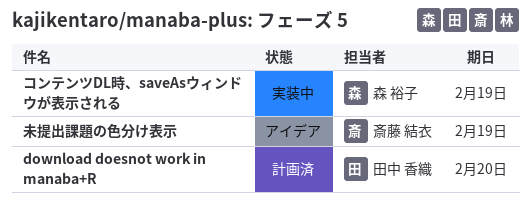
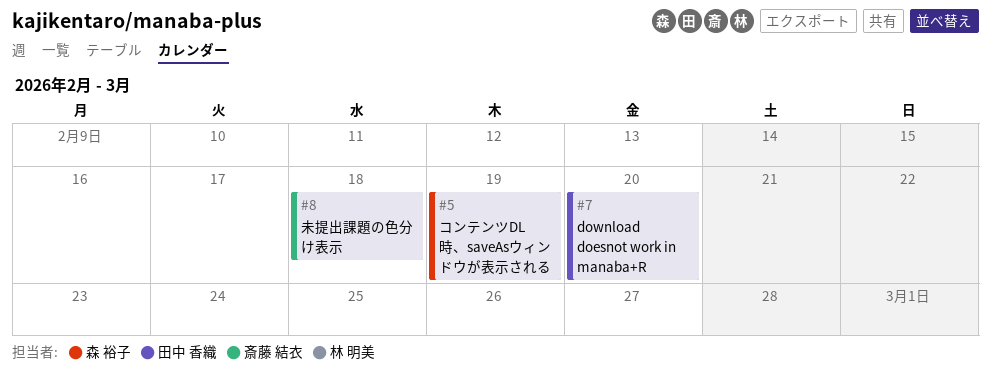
未提出課題の色分け表示, due: Feb 19 -> Feb 18

